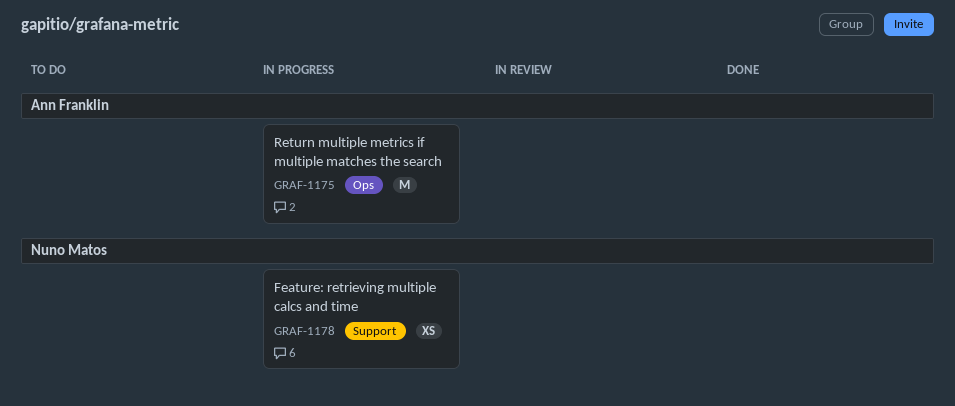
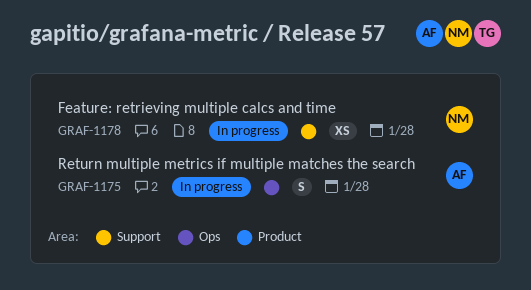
GRAF-1175, estimate: M -> S

